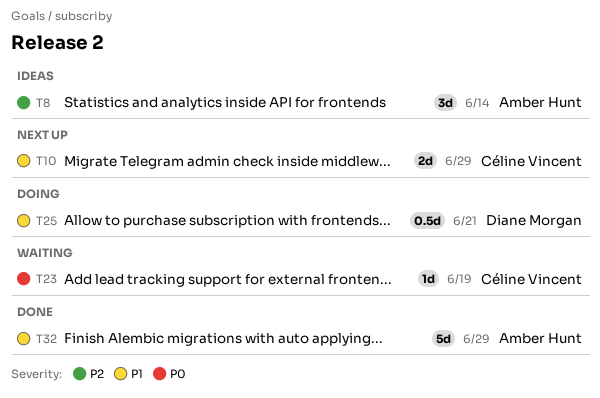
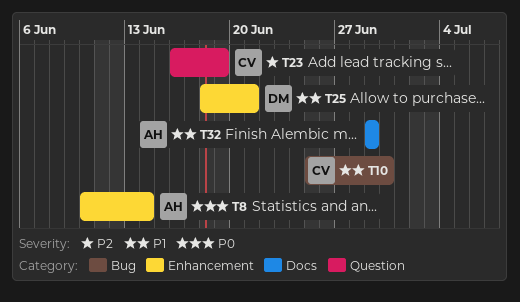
T8, priority: P2 -> P0
T10, due: Jun 29 -> Jun 30
T23, priority: P0 -> P2

